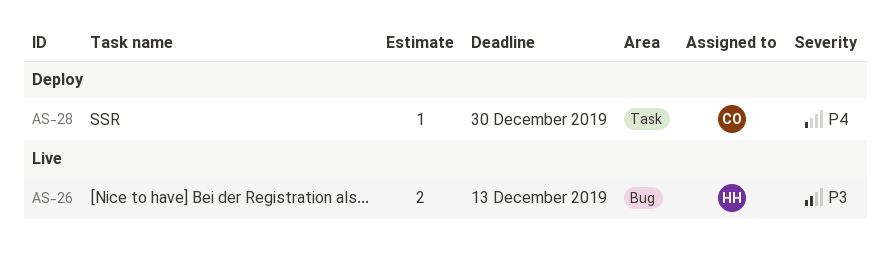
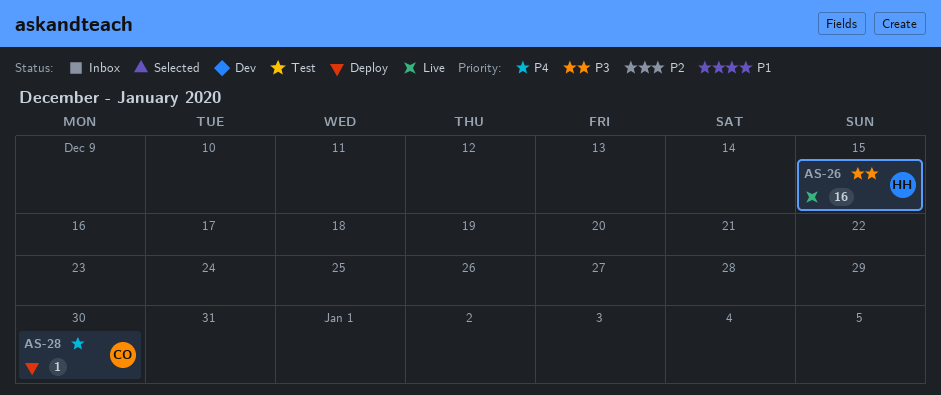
AS-26, estimate: 2 -> 16
AS-26, due: Dec 13 -> Dec 15

